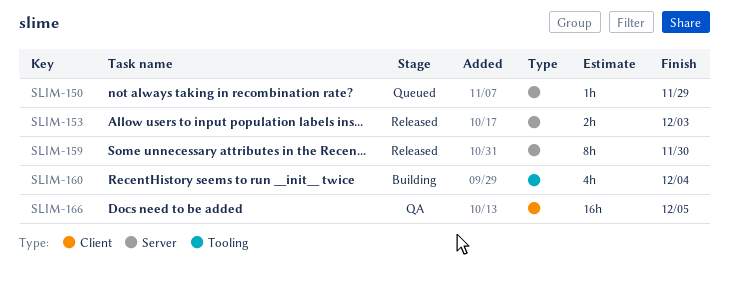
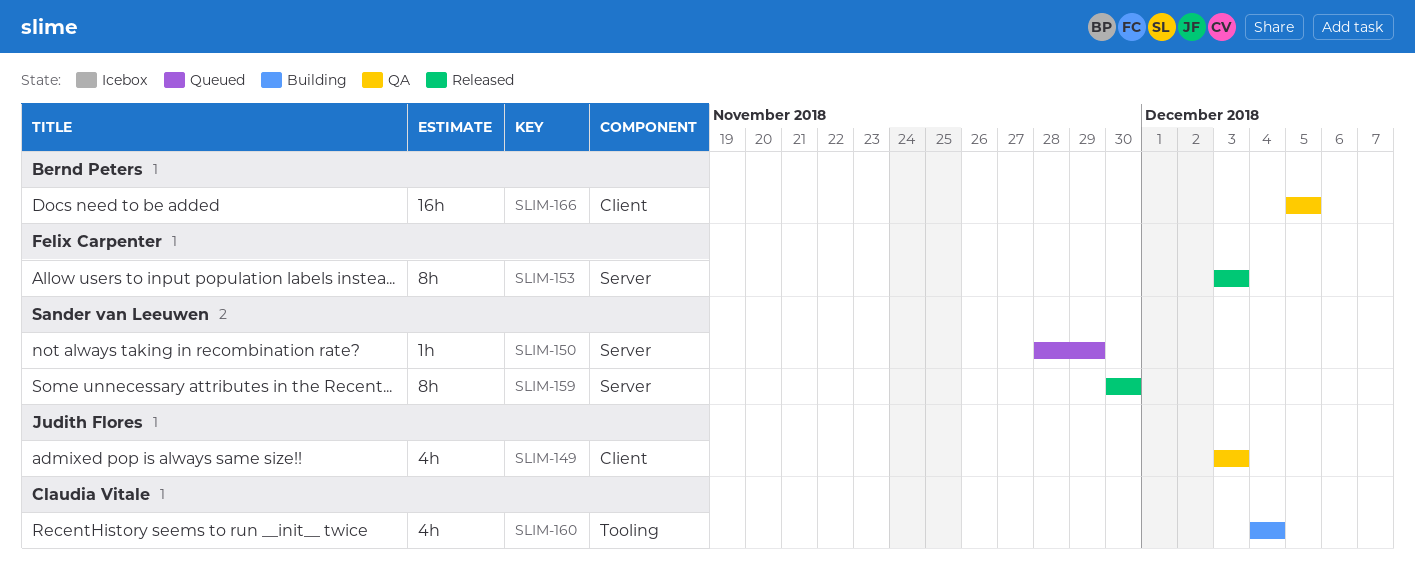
SLIM-149: none -> present
SLIM-153, estimate: 2h -> 8h

